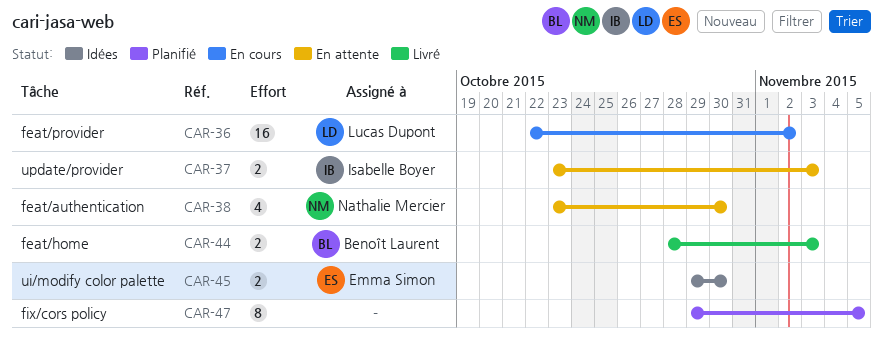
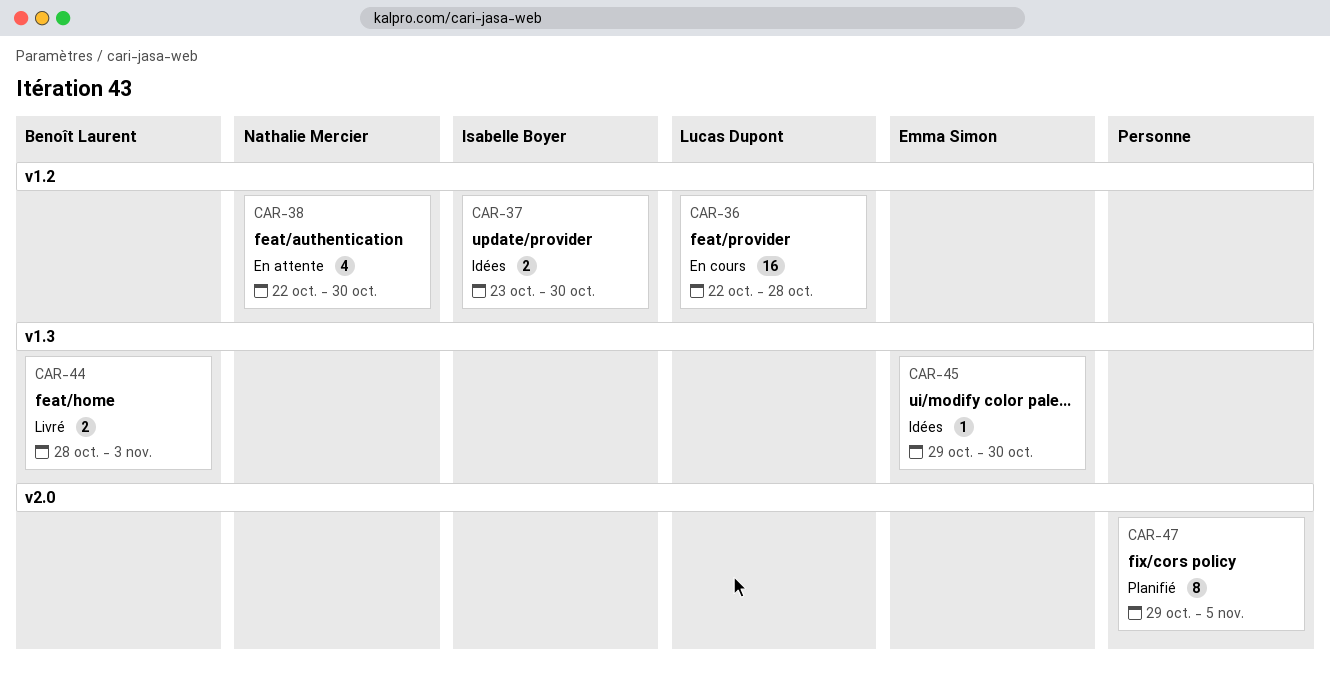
CAR-36, due: Nov 2 -> Oct 28
CAR-37, status: En attente -> Idées
CAR-37, due: Nov 3 -> Oct 30
CAR-38, start: Oct 23 -> Oct 22
CAR-45, estimate: 2 -> 1

